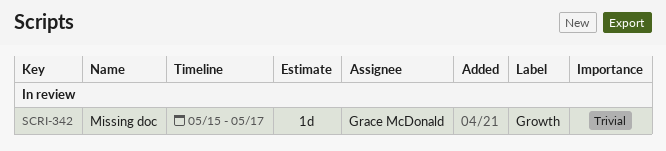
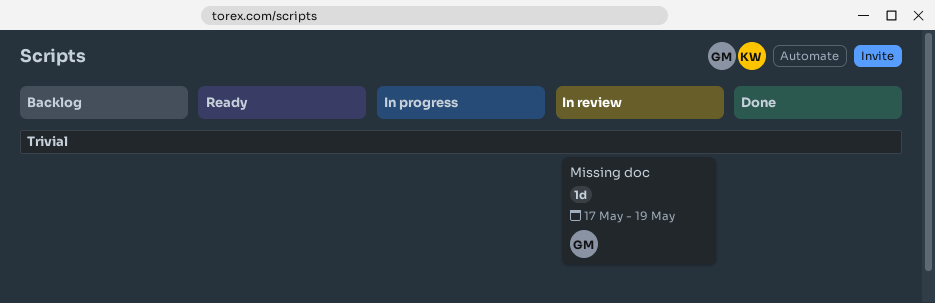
Missing doc, start: May 15 -> May 17
Missing doc, due: May 17 -> May 19

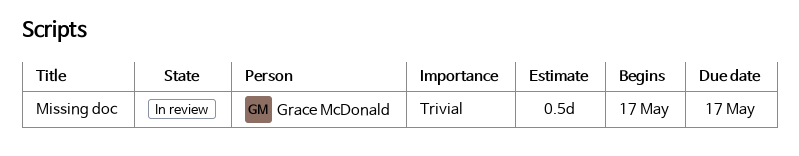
Missing doc, estimate: 1d -> 0.5d
Missing doc, due: May 19 -> May 17

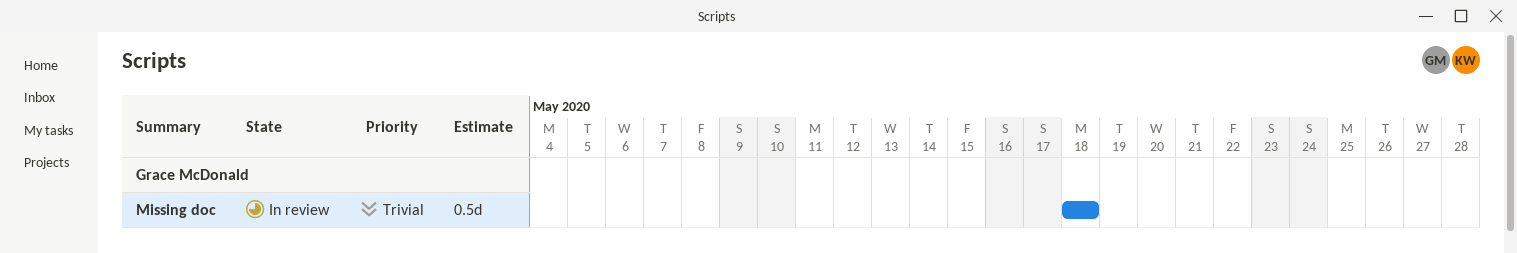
Missing doc, start: May 17 -> May 18
Missing doc, due: May 17 -> May 18

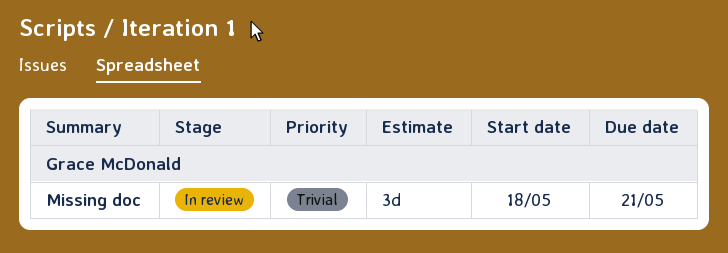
Missing doc, estimate: 0.5d -> 3d
Missing doc, due: May 18 -> May 21

